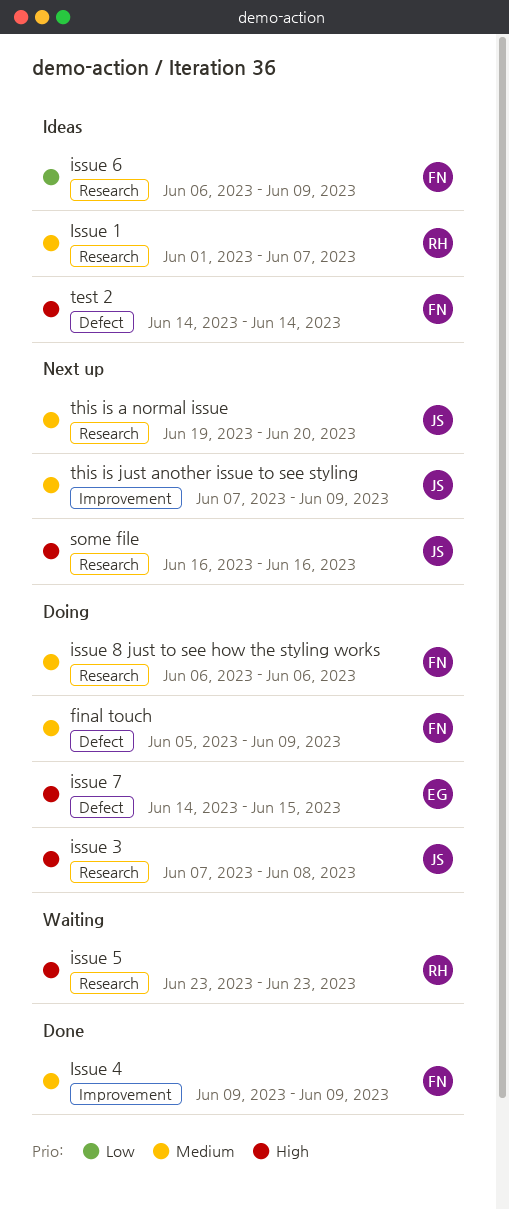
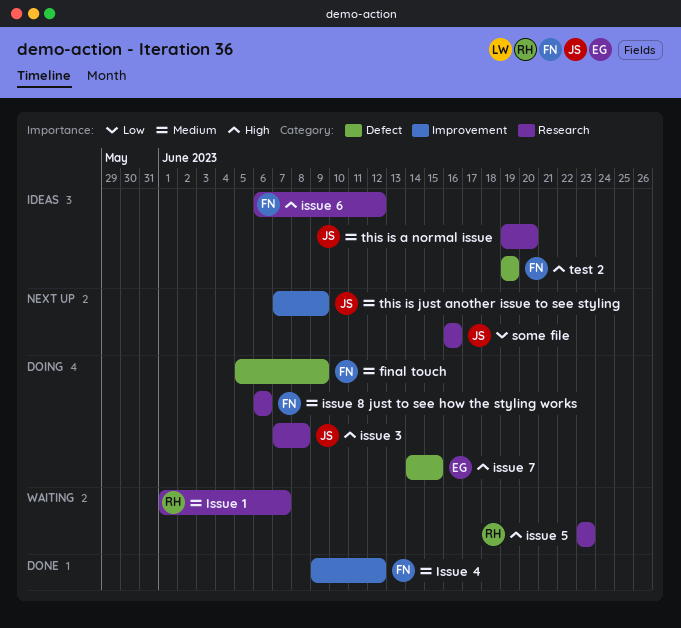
Issue 1, status: Ideas -> Waiting
Issue 4, due: Jun 9 -> Jun 12
issue 6, priority: Low -> High
issue 6, due: Jun 9 -> Jun 12
some file, priority: High -> Low
test 2, start: Jun 14 -> Jun 19
test 2, due: Jun 14 -> Jun 19
this is a normal issue, status: Next up -> Ideas

